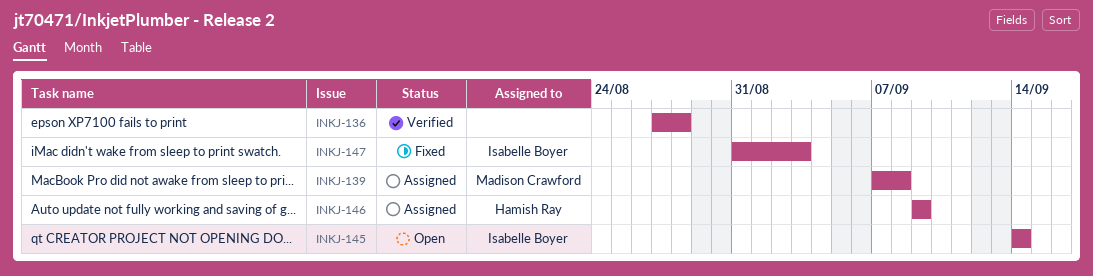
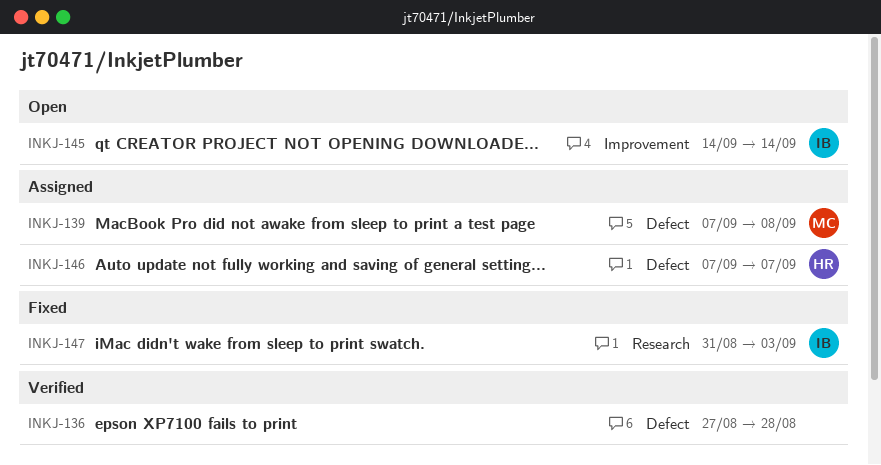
INKJ-146, start: Sep 9 -> Sep 7
INKJ-146, due: Sep 9 -> Sep 7

